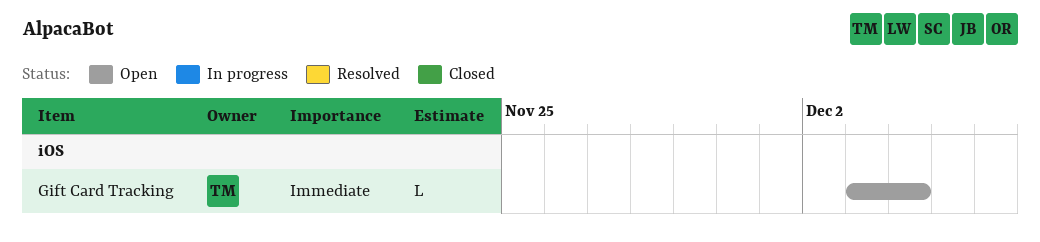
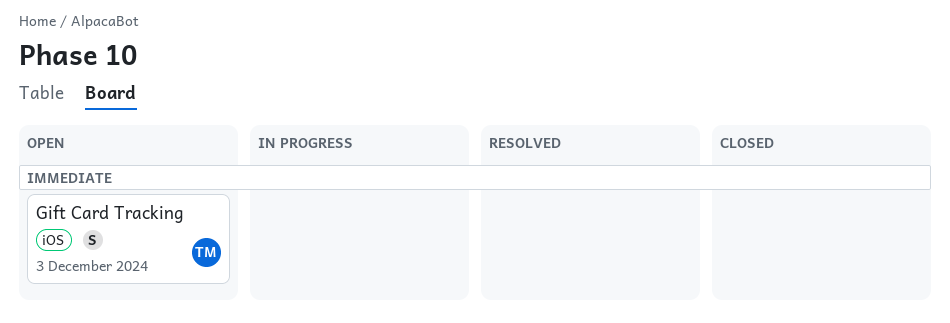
Gift Card Tracking, estimate: L -> S
Gift Card Tracking, due: Dec 4 -> Dec 3

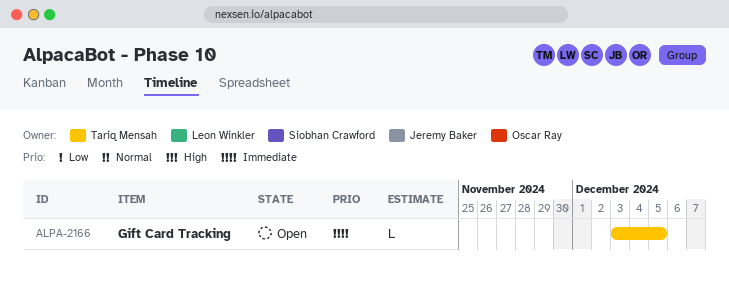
Gift Card Tracking, estimate: S -> L
Gift Card Tracking, due: Dec 3 -> Dec 5

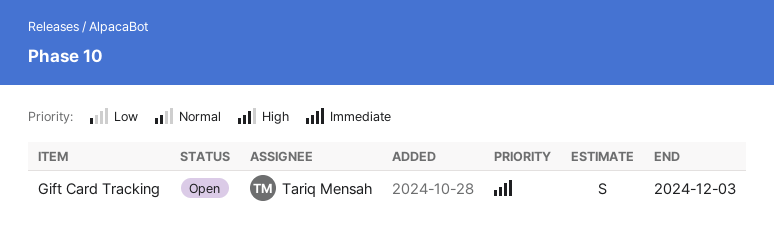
Gift Card Tracking, estimate: L -> S
Gift Card Tracking, due: Dec 5 -> Dec 3

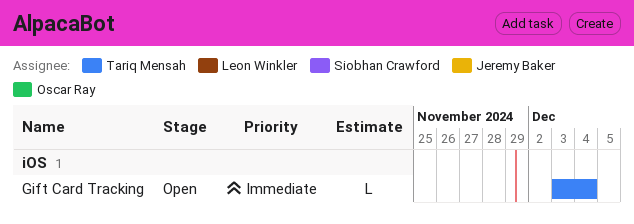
Gift Card Tracking, estimate: S -> L
Gift Card Tracking, due: Dec 3 -> Dec 4

